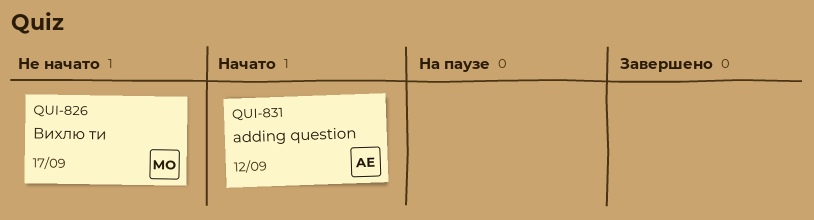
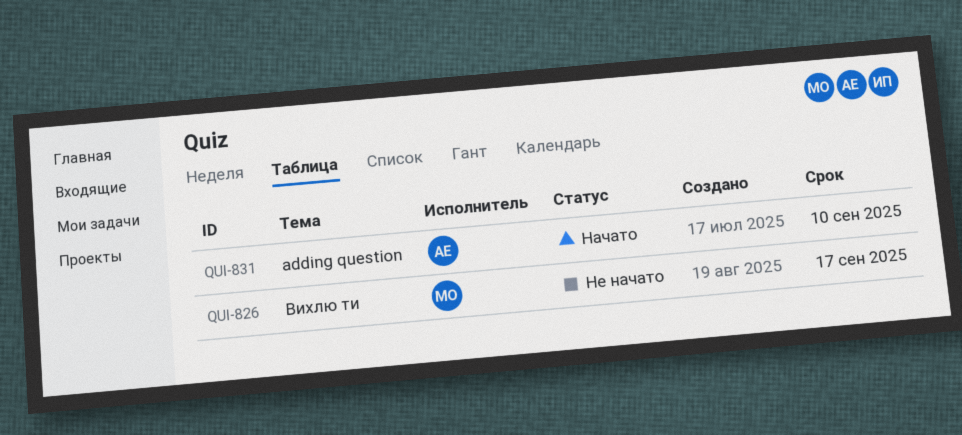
QUI-831, due: Sep 12 -> Sep 10

